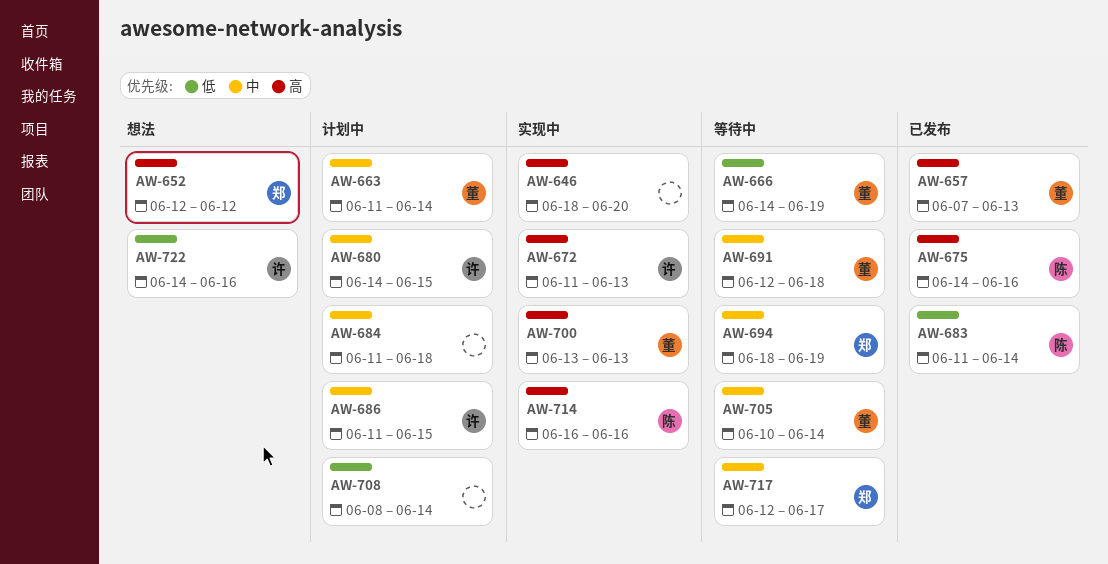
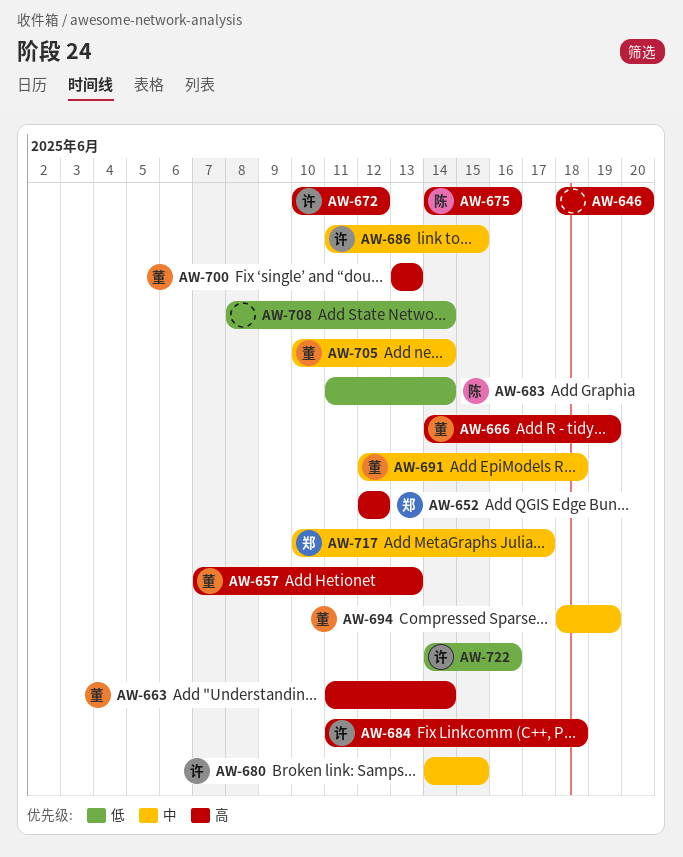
AW-663, priority: 中 -> 高
AW-666, priority: 低 -> 高
AW-672, start: Jun 11 -> Jun 10
AW-672, due: Jun 13 -> Jun 12
AW-684, owner: none -> 许
AW-684, priority: 中 -> 高
AW-694, owner: 郑 -> 董
AW-714: present -> none
AW-717, start: Jun 12 -> Jun 10

